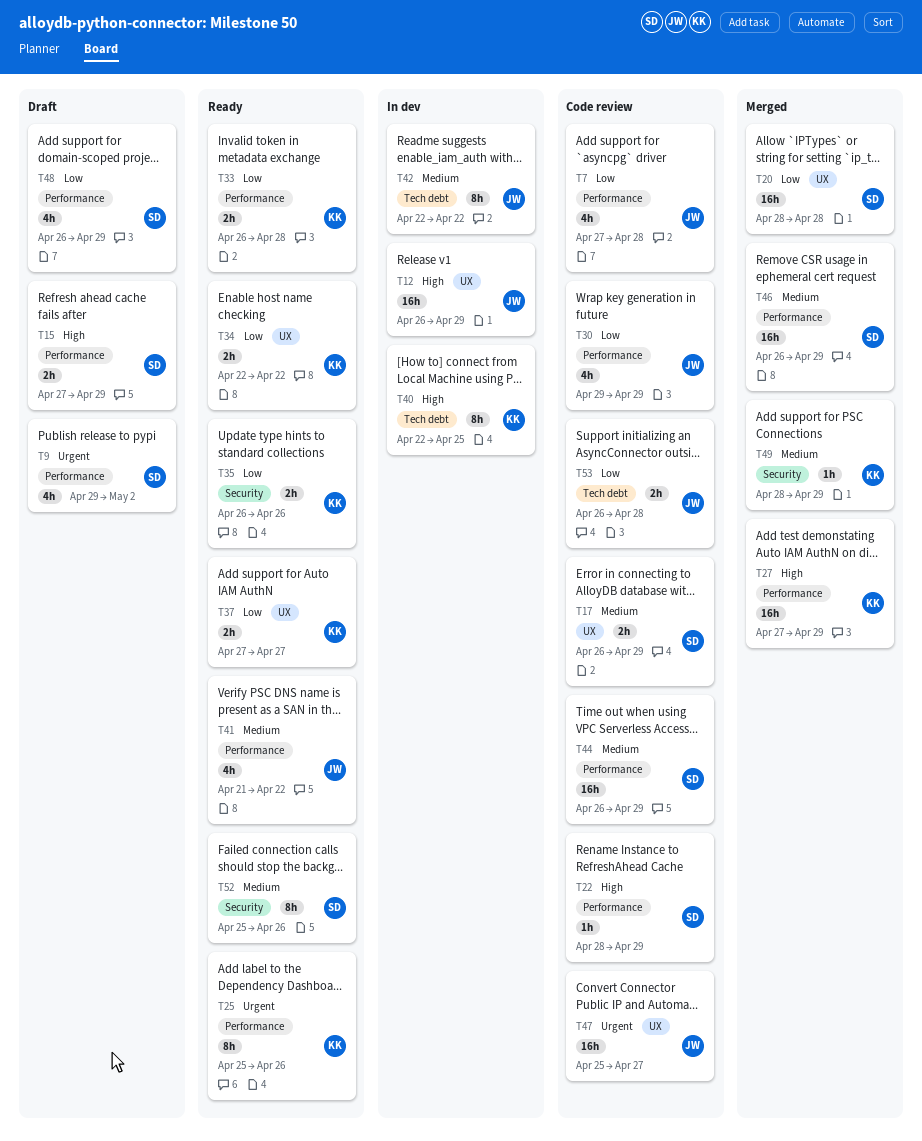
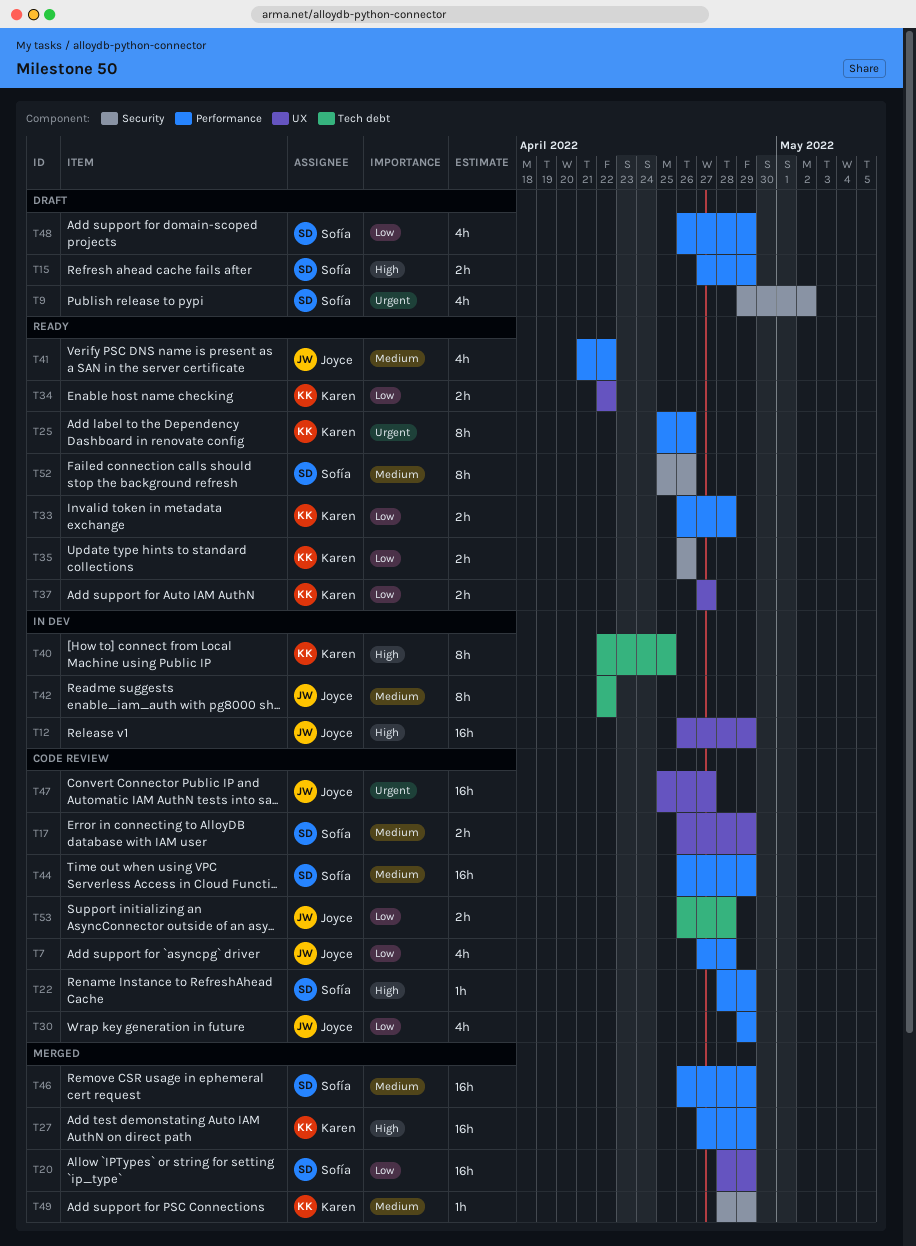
T9, label: Performance -> Security
T20, due: Apr 28 -> Apr 29

